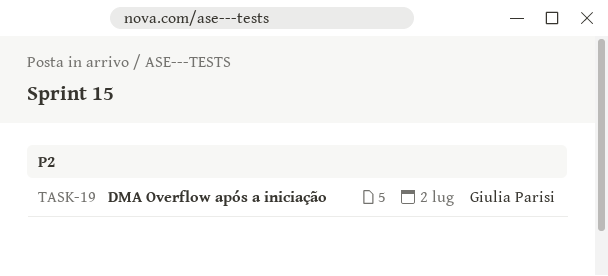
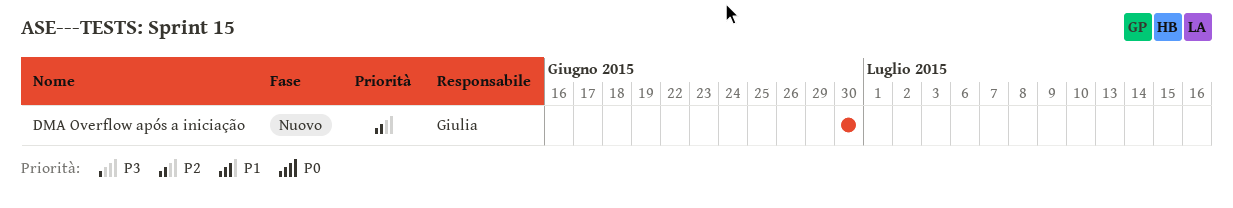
DMA Overflow após a iniciação, due: Jul 2 -> Jun 30

